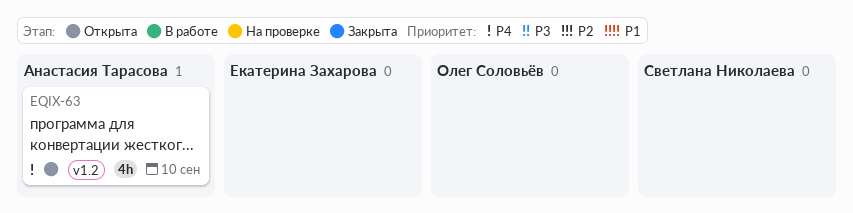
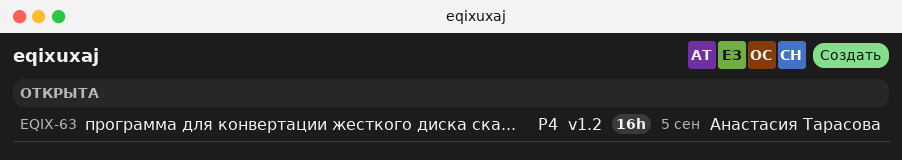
EQIX-63, estimate: 4h -> 16h
EQIX-63, due: Sep 10 -> Sep 5

